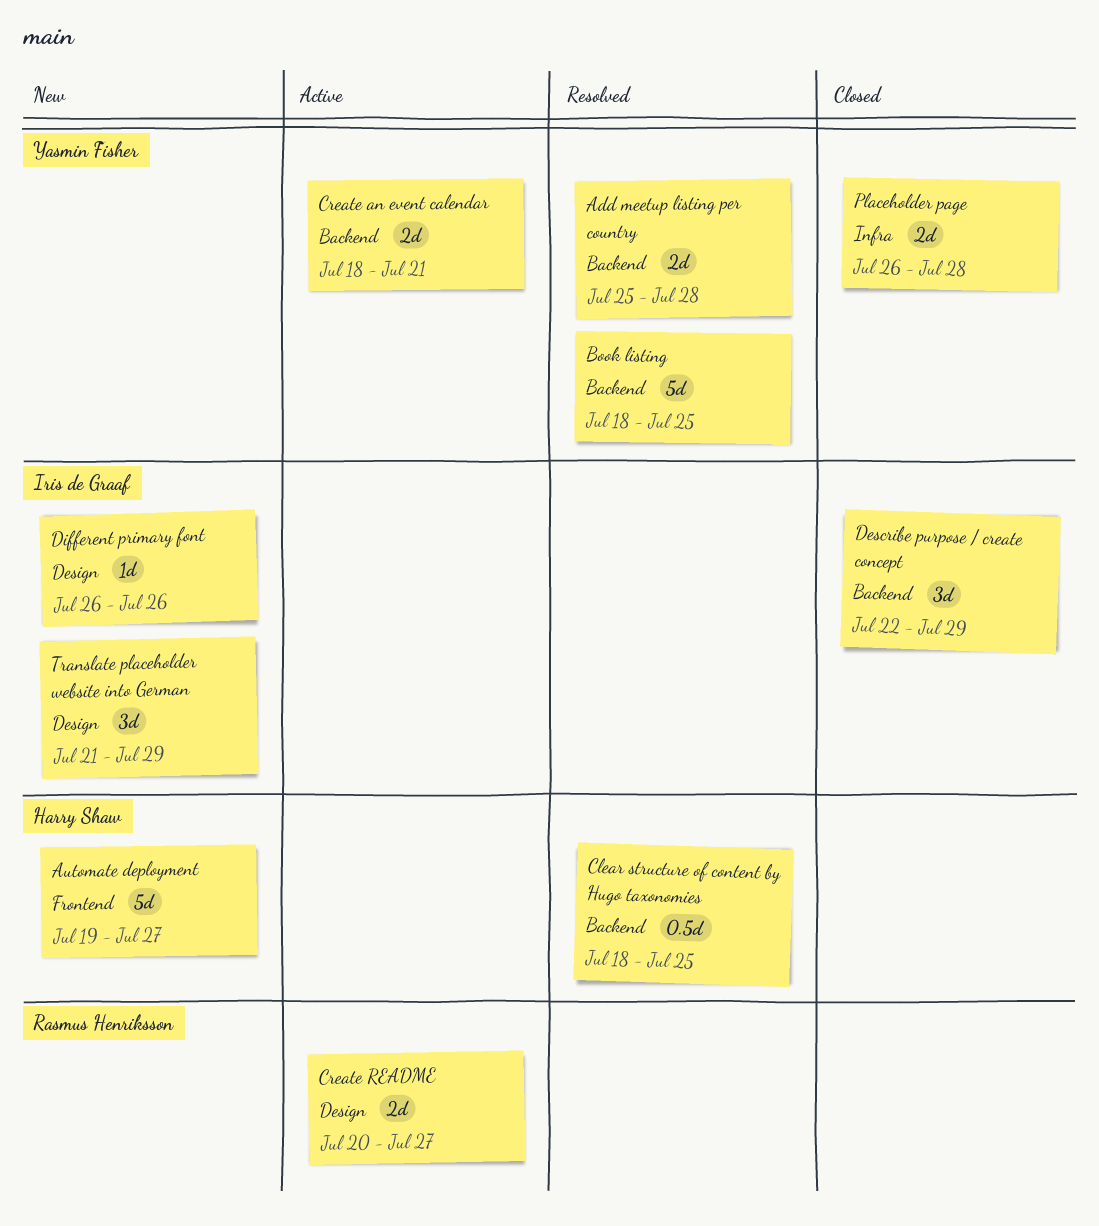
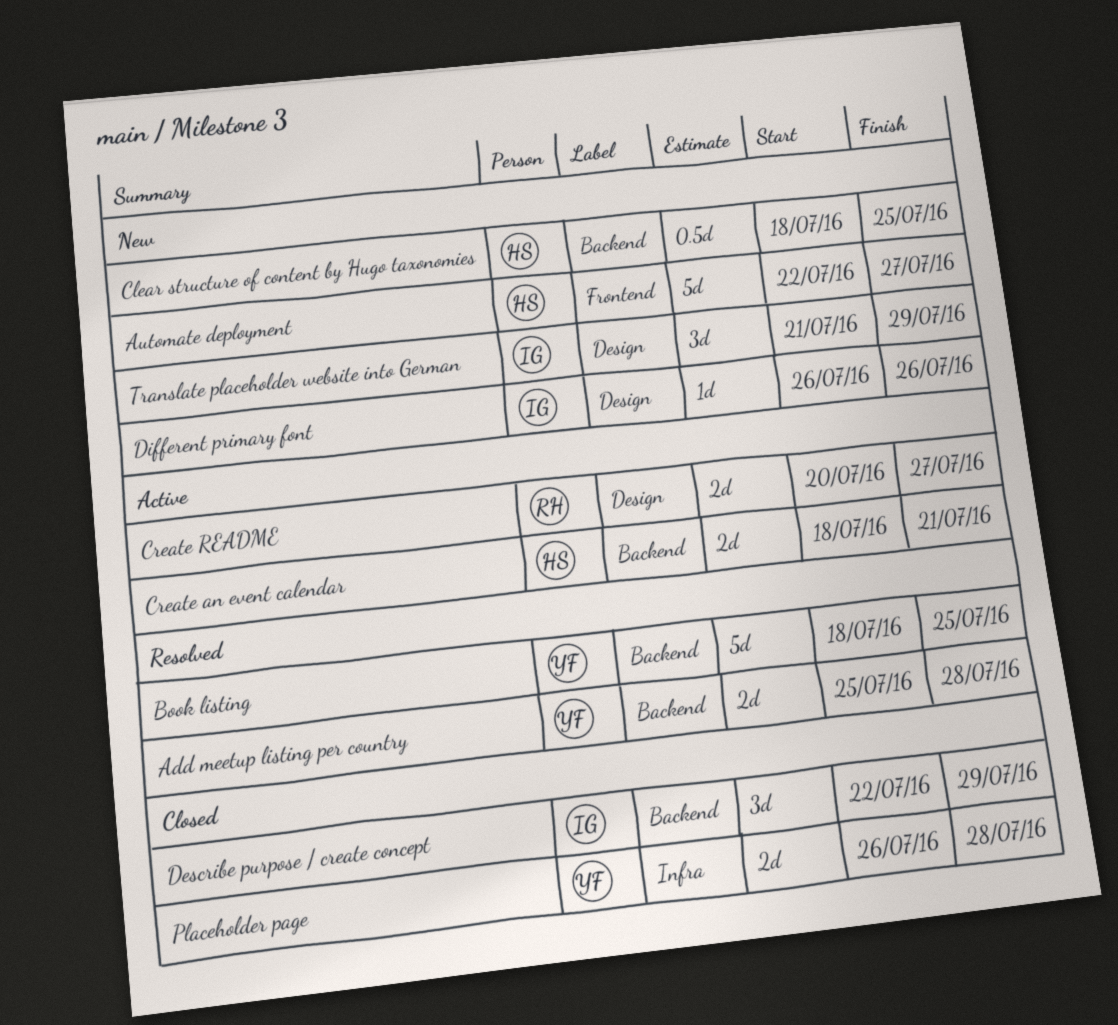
Automate deployment, start: Jul 19 -> Jul 22
Clear structure of content by Hugo taxonomies, status: Resolved -> New
Create an event calendar, owner: Yasmin Fisher -> Harry Shaw

